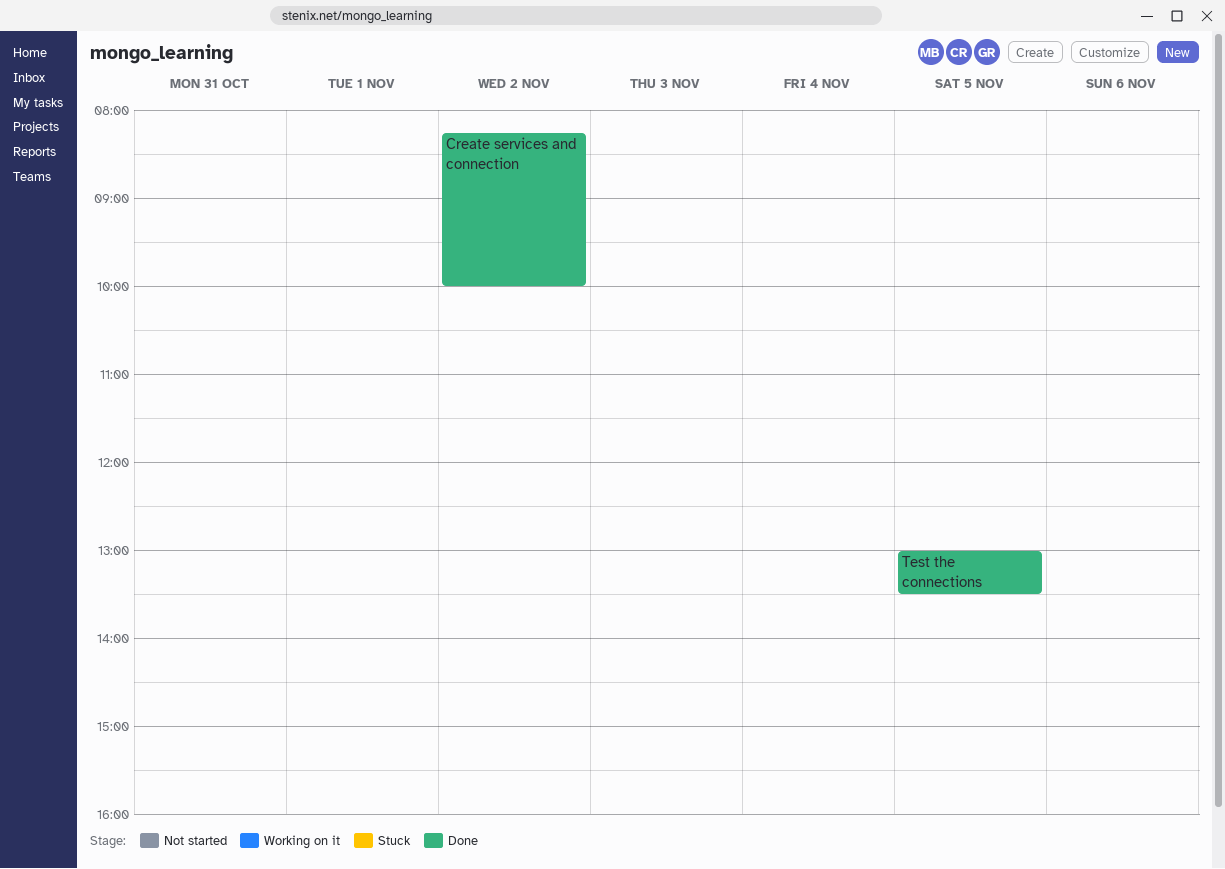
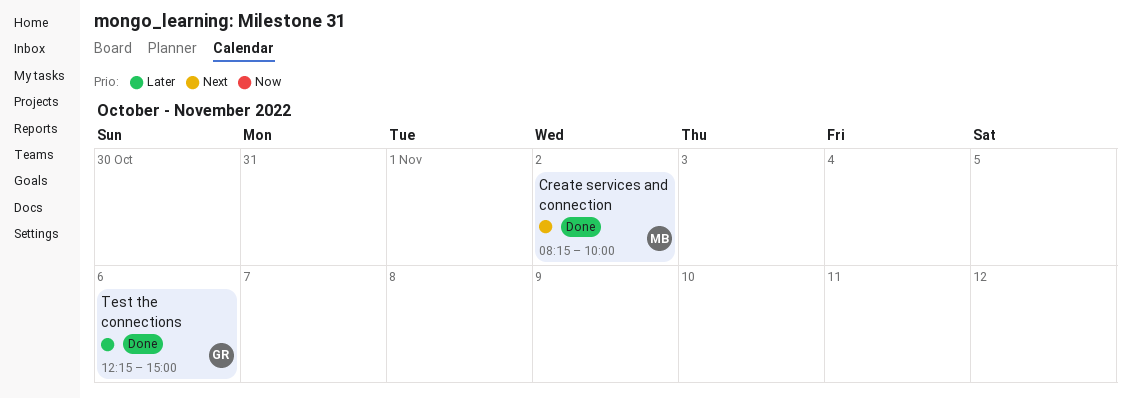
Test the connections, day: Nov 5 -> Nov 6
Test the connections, begins: 13:00 -> 12:15
Test the connections, ends: 13:30 -> 15:00

